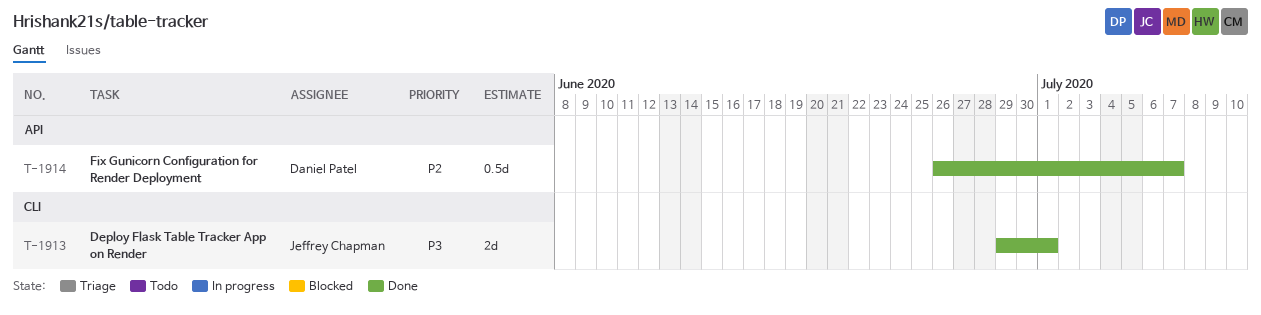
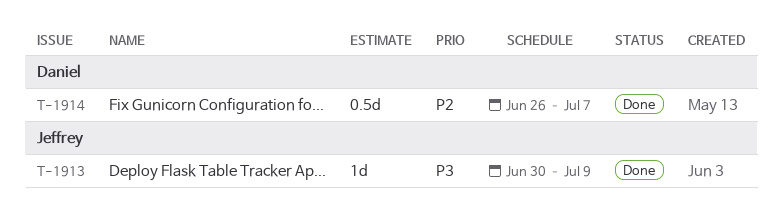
T-1913, estimate: 2d -> 1d
T-1913, start: Jun 29 -> Jun 30
T-1913, due: Jul 1 -> Jul 9

